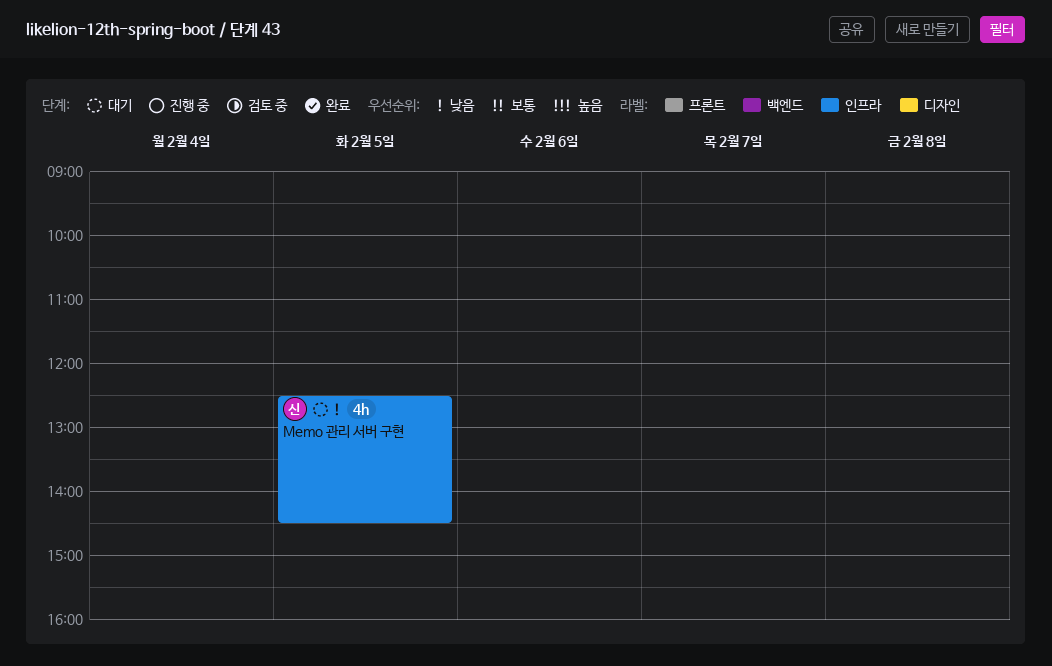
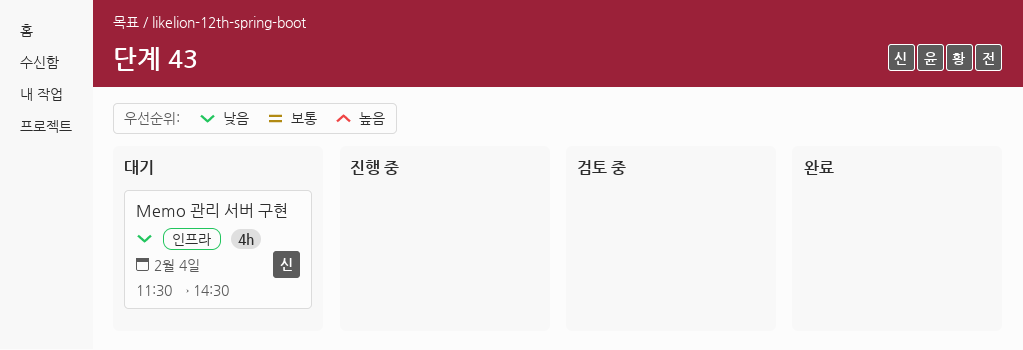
Memo 관리 서버 구현, day: Feb 5 -> Feb 4
Memo 관리 서버 구현, begins: 12:30 -> 11:30

